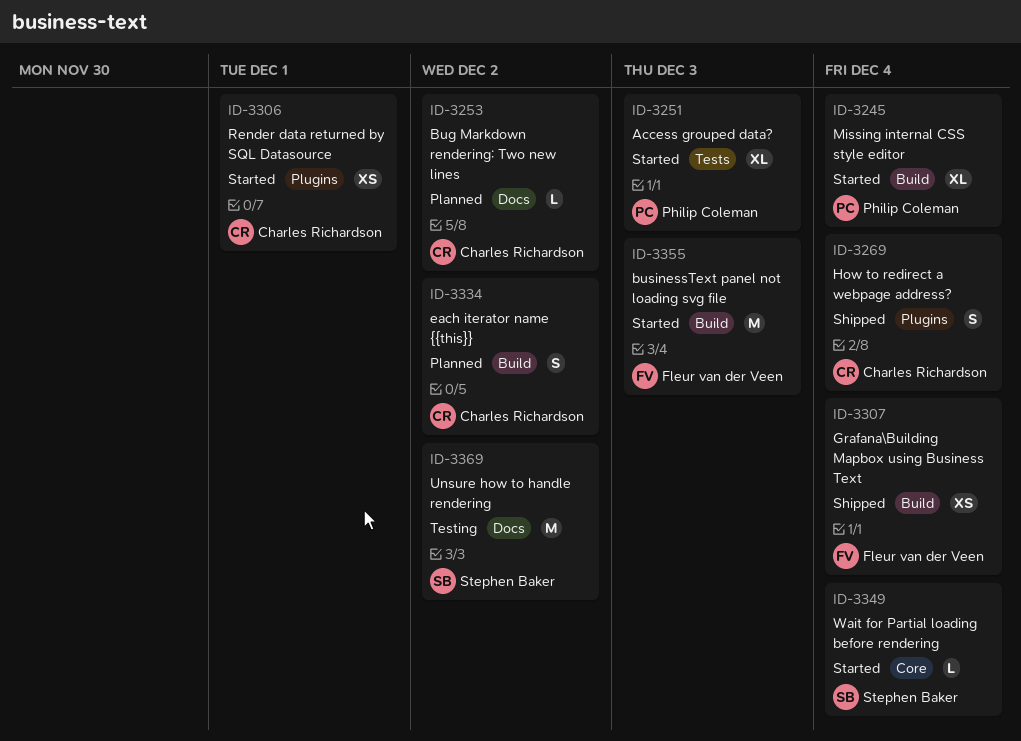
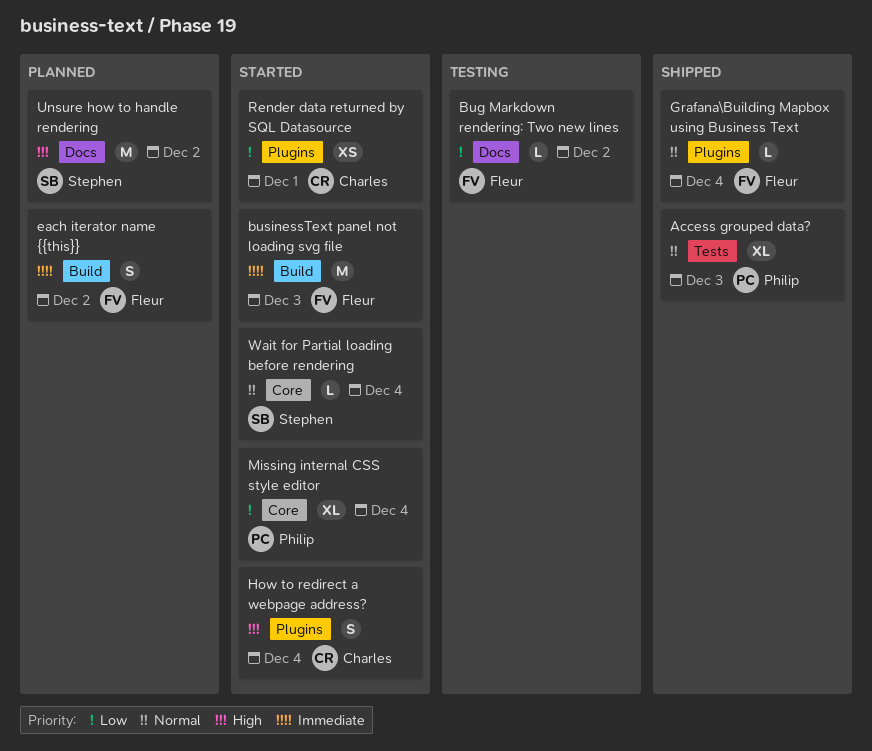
Access grouped data?, status: Started -> Shipped
Bug Markdown rendering: Two new lines, status: Planned -> Testing
Bug Markdown rendering: Two new lines, owner: Charles Richardson -> Fleur van der Veen
each iterator name {{this}}, owner: Charles Richardson -> Fleur van der Veen
Grafana\Building Mapbox using Business Text, label: Build -> Plugins
Grafana\Building Mapbox using Business Text, estimate: XS -> L
How to redirect a webpage address?, status: Shipped -> Started
Missing internal CSS style editor, label: Build -> Core
Unsure how to handle rendering, status: Testing -> Planned

